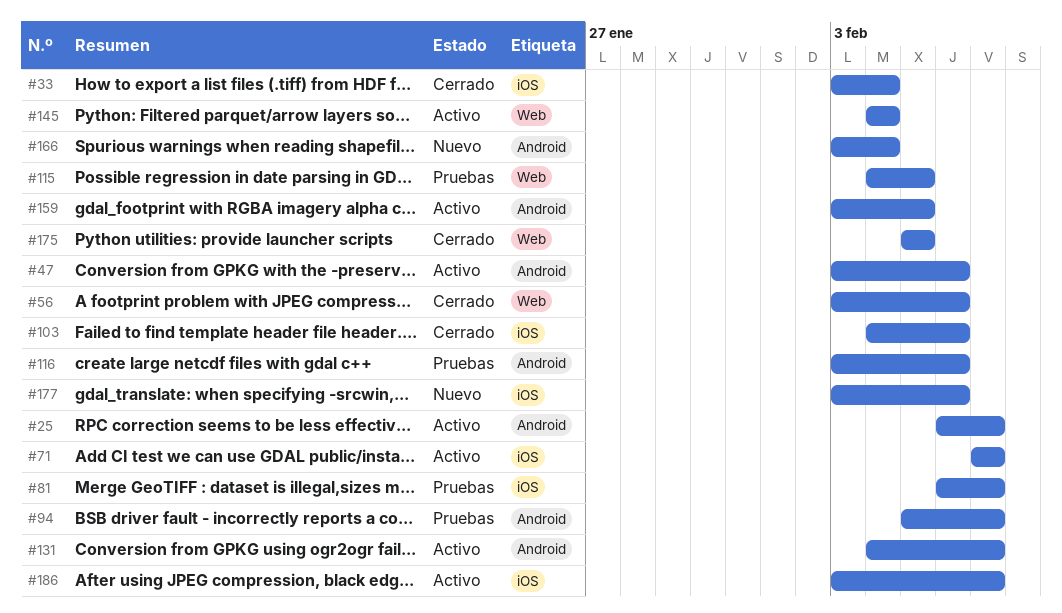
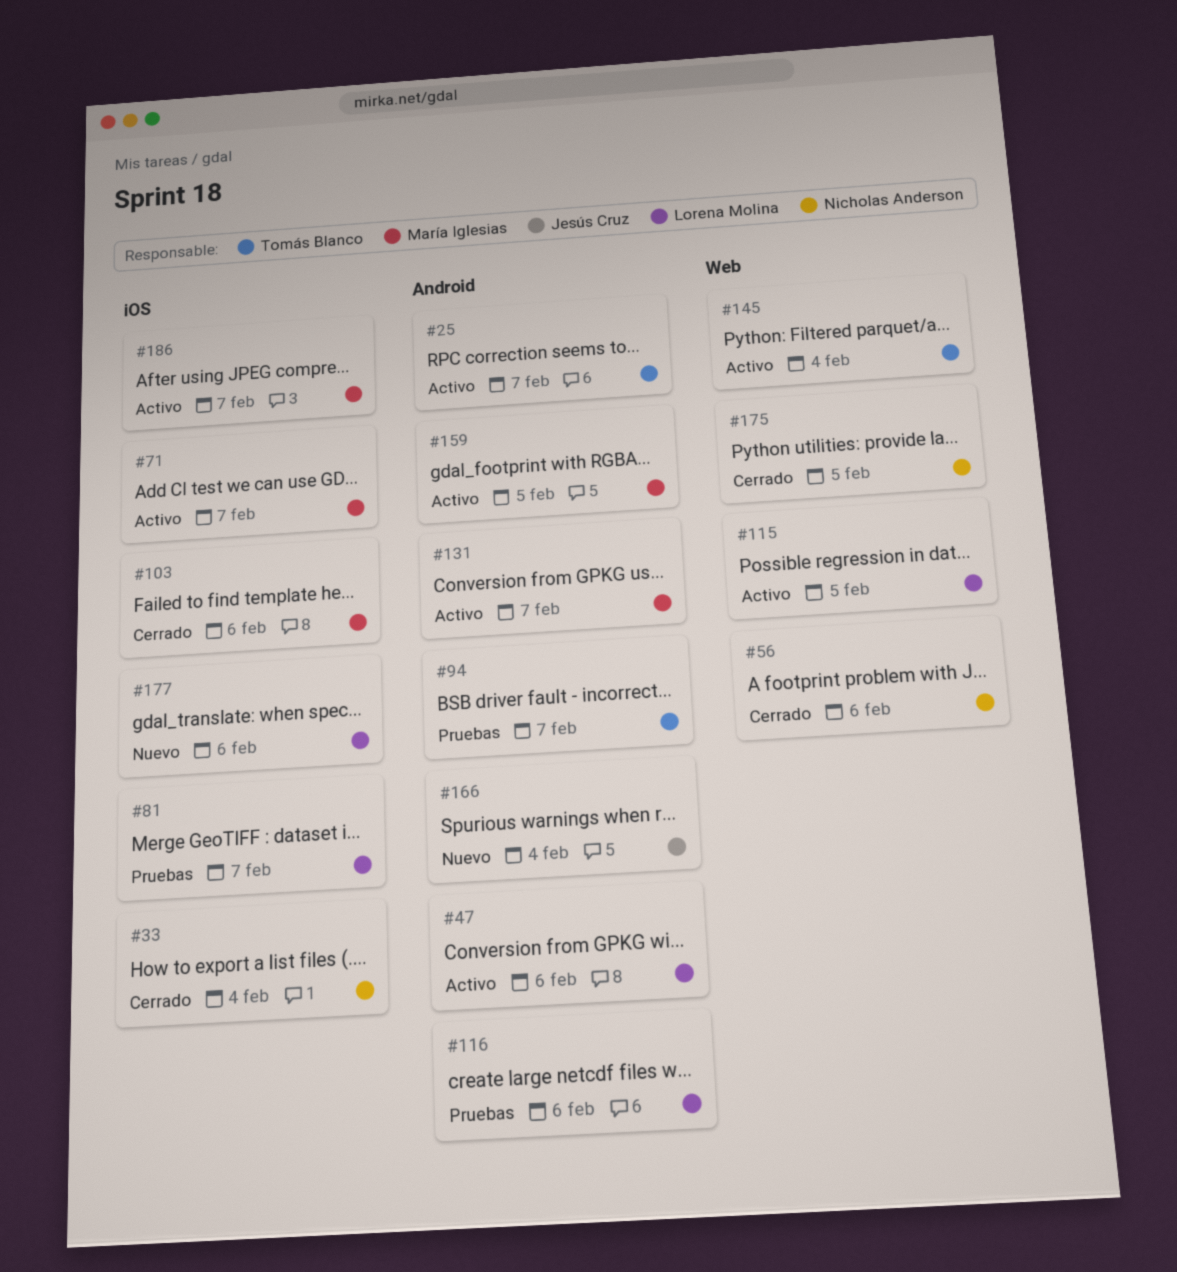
#115, status: Pruebas -> Activo

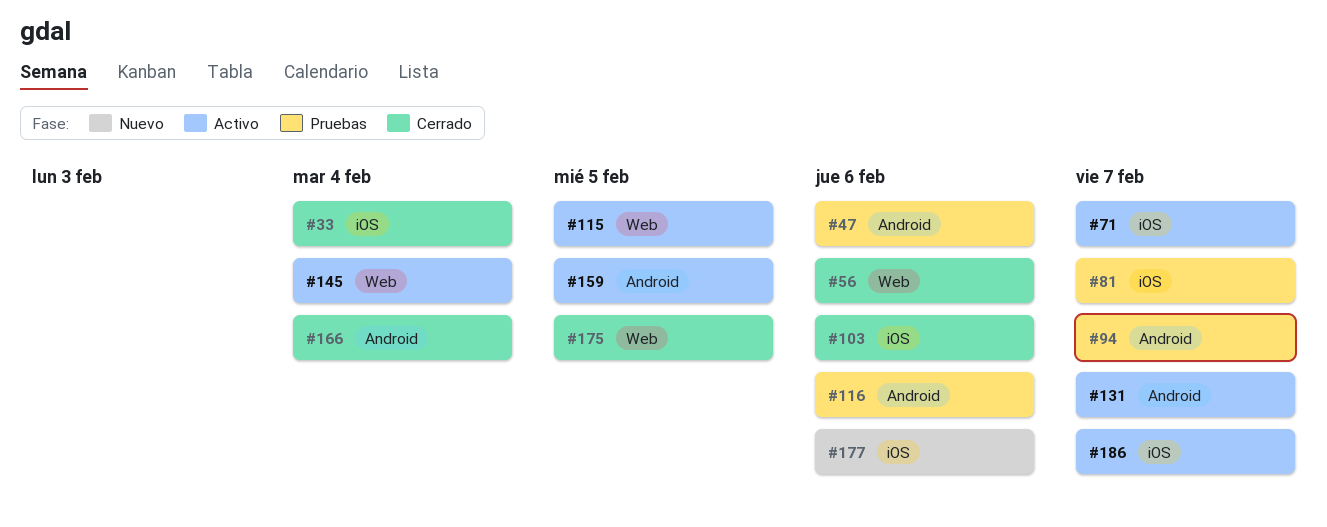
#25: present -> none
#47, status: Activo -> Pruebas
#166, status: Nuevo -> Cerrado

